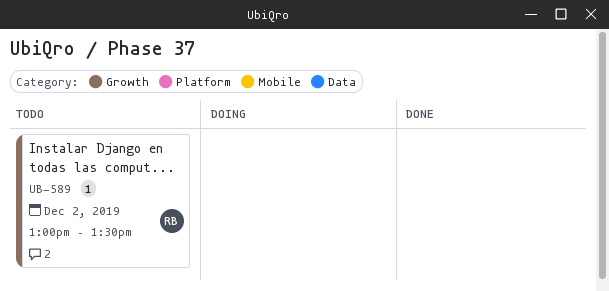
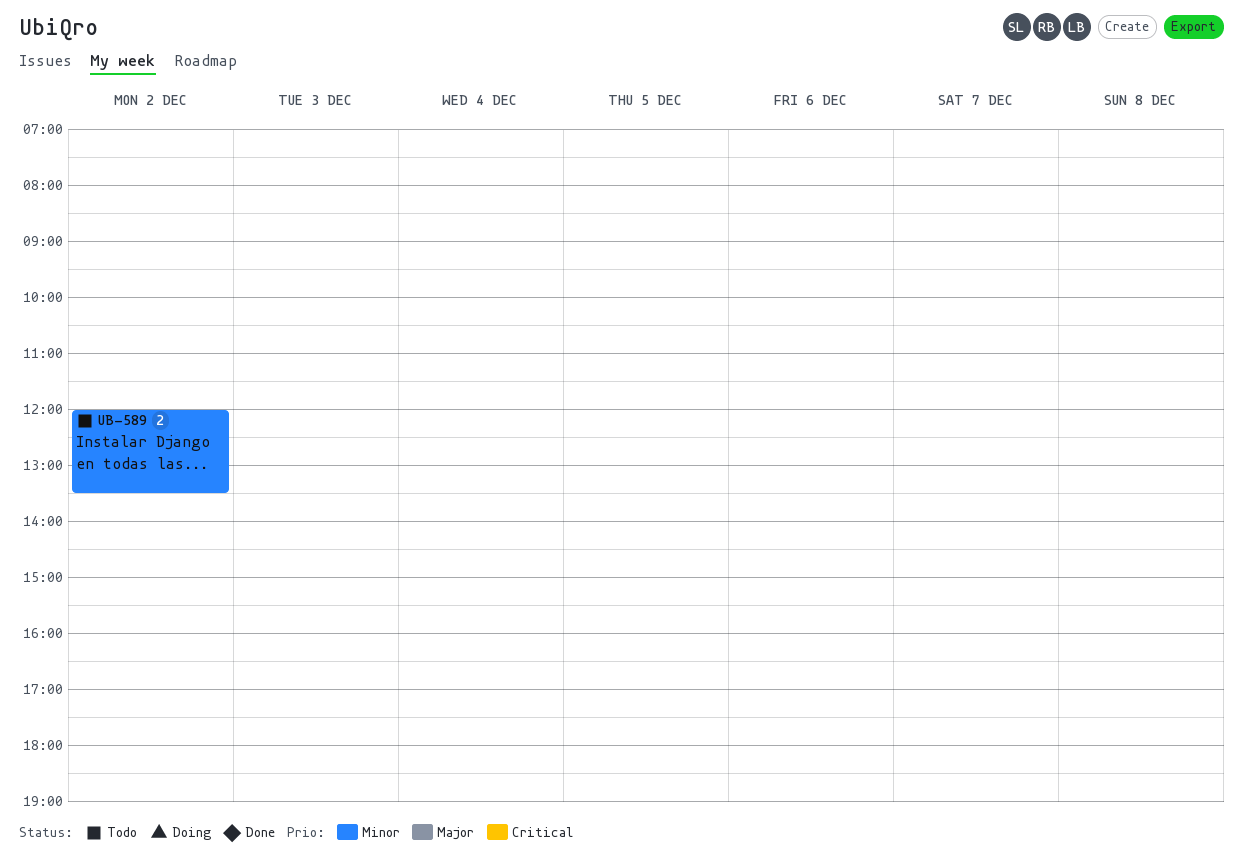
UB-589, estimate: 1 -> 2
UB-589, begins: 13:00 -> 12:00

